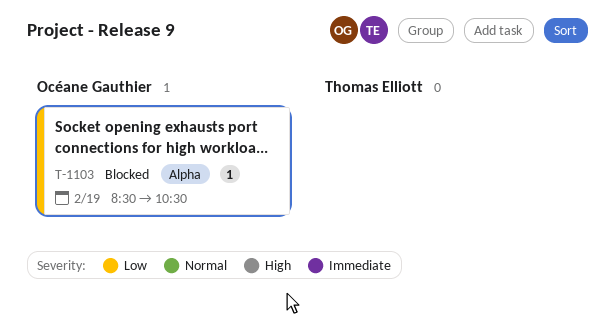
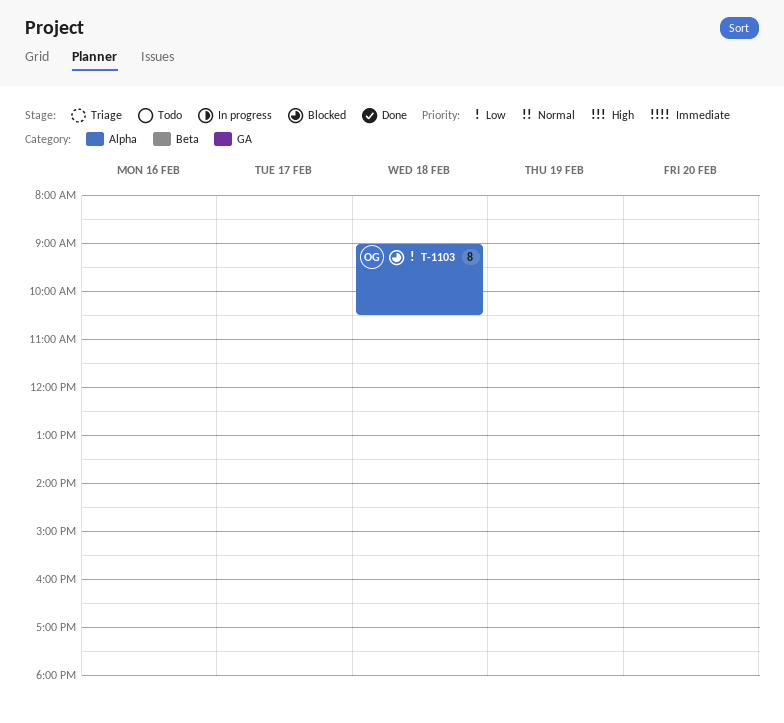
T-1103, estimate: 1 -> 8
T-1103, day: Feb 19 -> Feb 18
T-1103, begins: 08:30 -> 09:00

